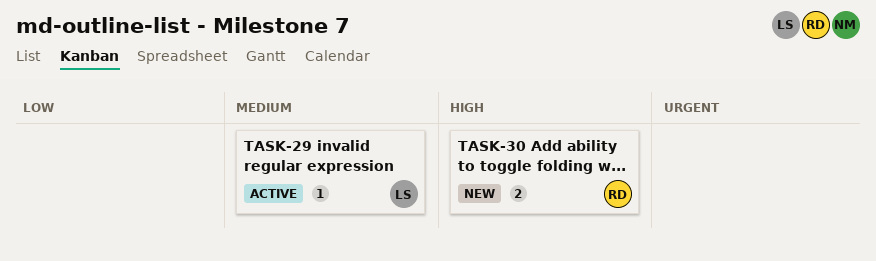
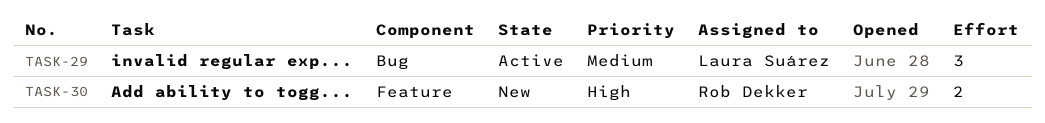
TASK-29, estimate: 1 -> 3

